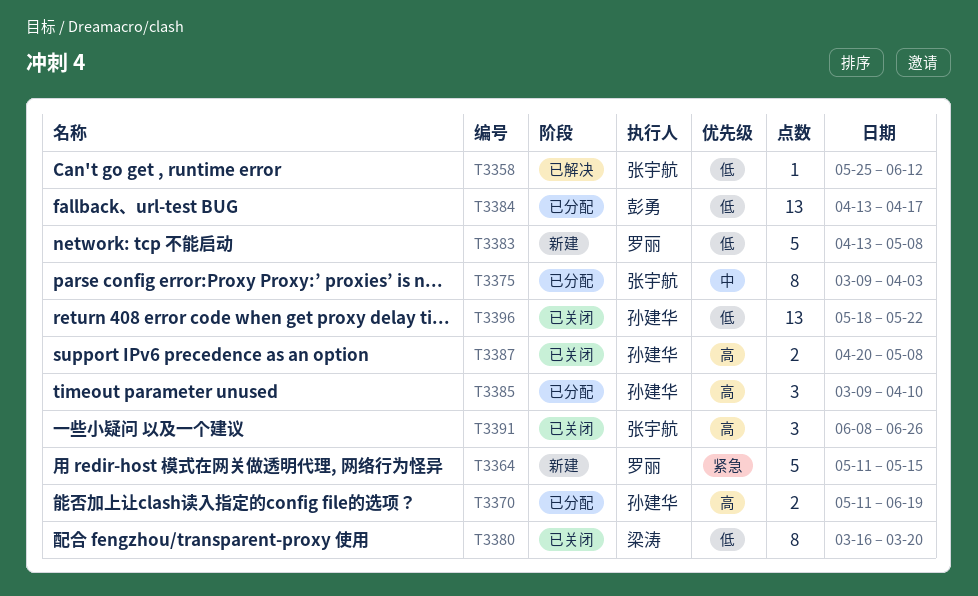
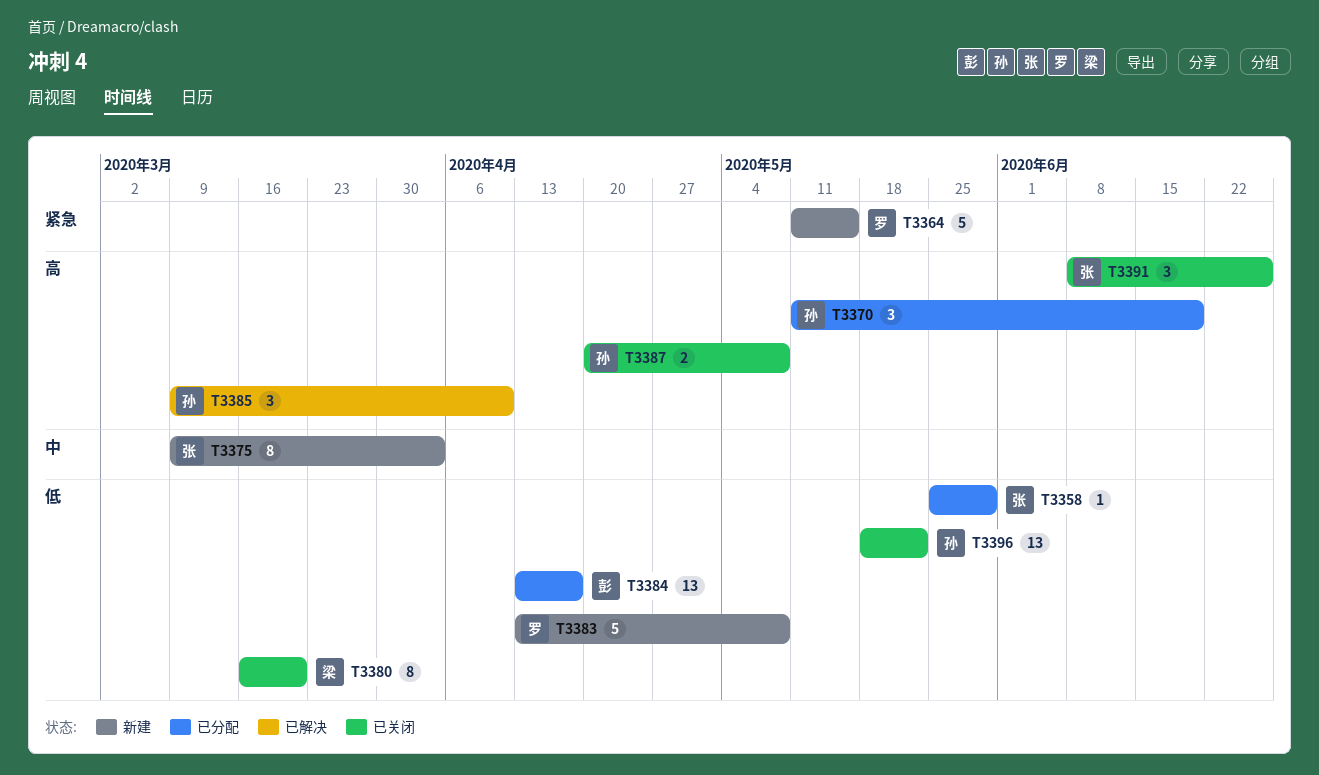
T3358, status: 已解决 -> 已分配
T3358, due: Jun 12 -> May 29
T3370, estimate: 2 -> 3
T3375, status: 已分配 -> 新建
T3385, status: 已分配 -> 已解决

